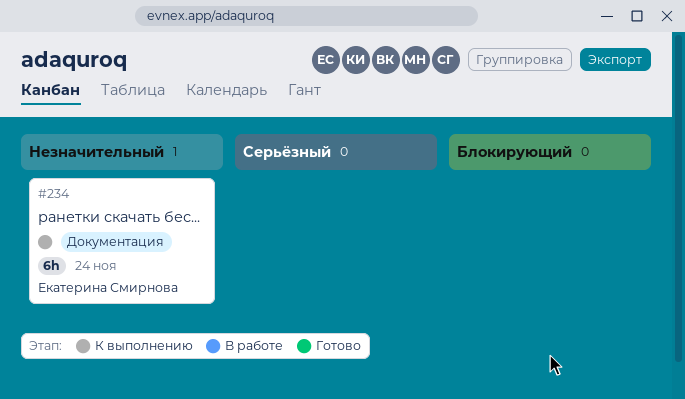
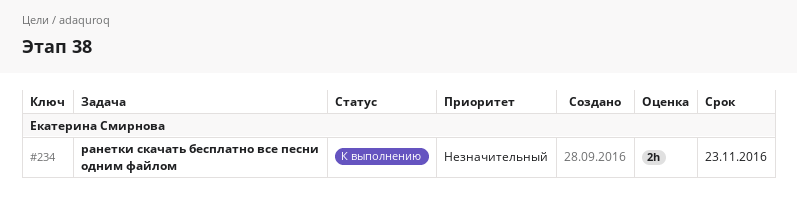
#234, estimate: 6h -> 2h
#234, due: Nov 24 -> Nov 23

